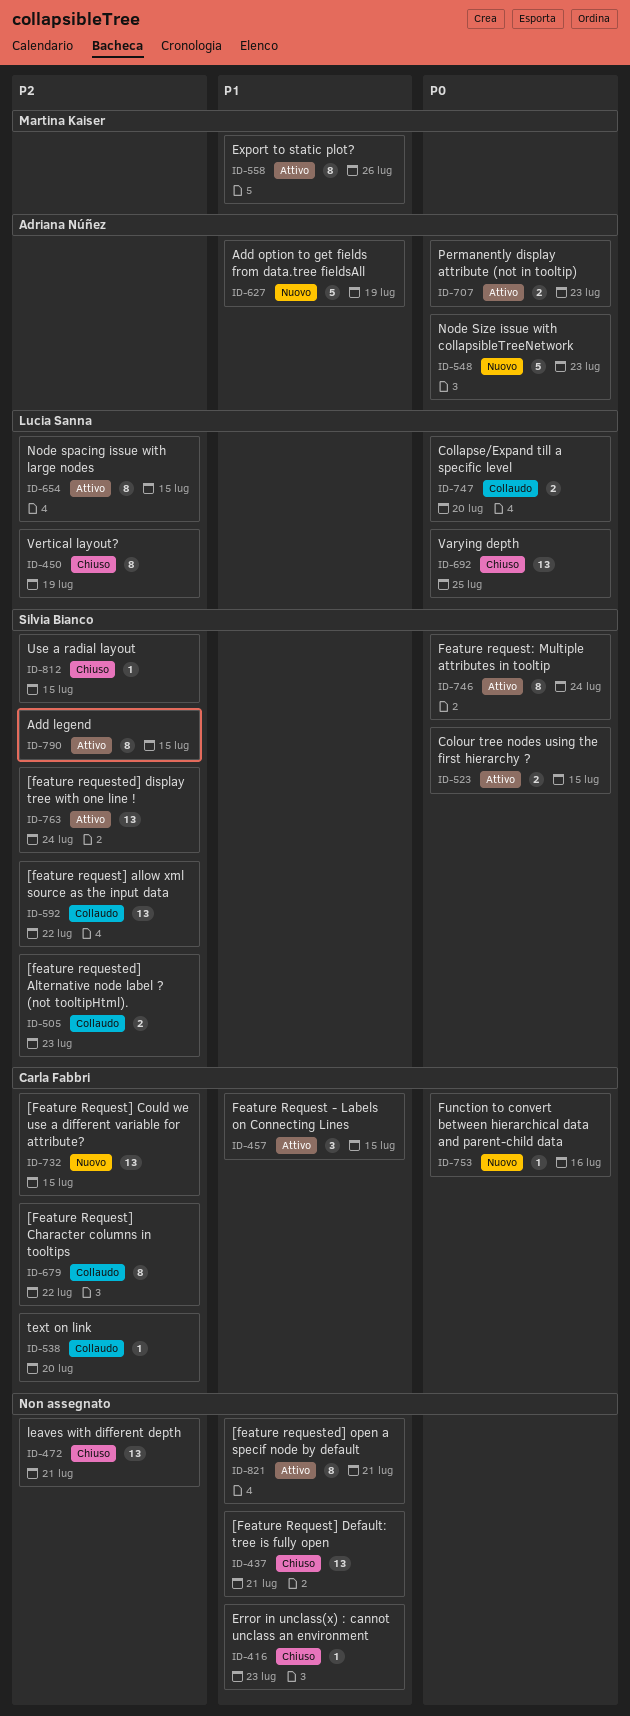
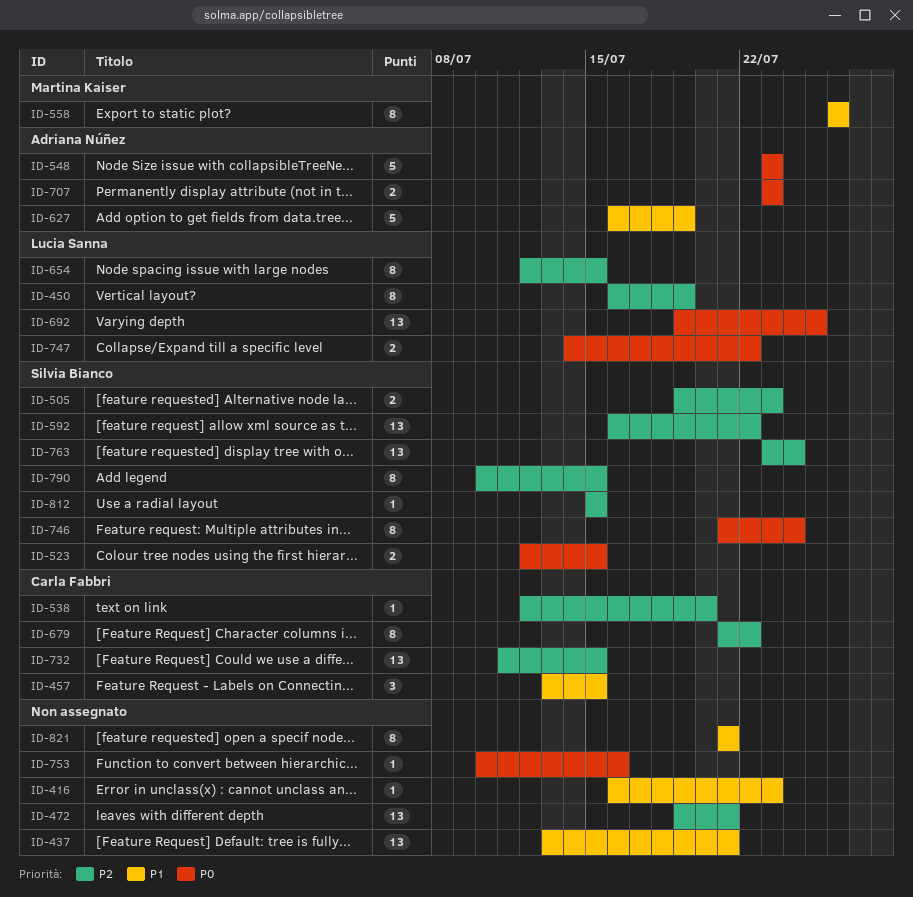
ID-747, due: Jul 20 -> Jul 22
ID-753, owner: Carla Fabbri -> none

